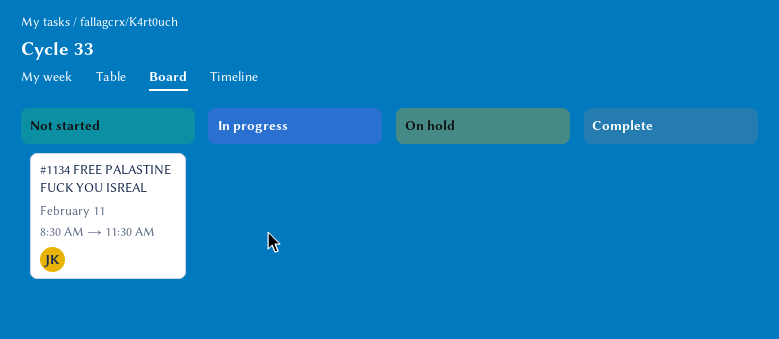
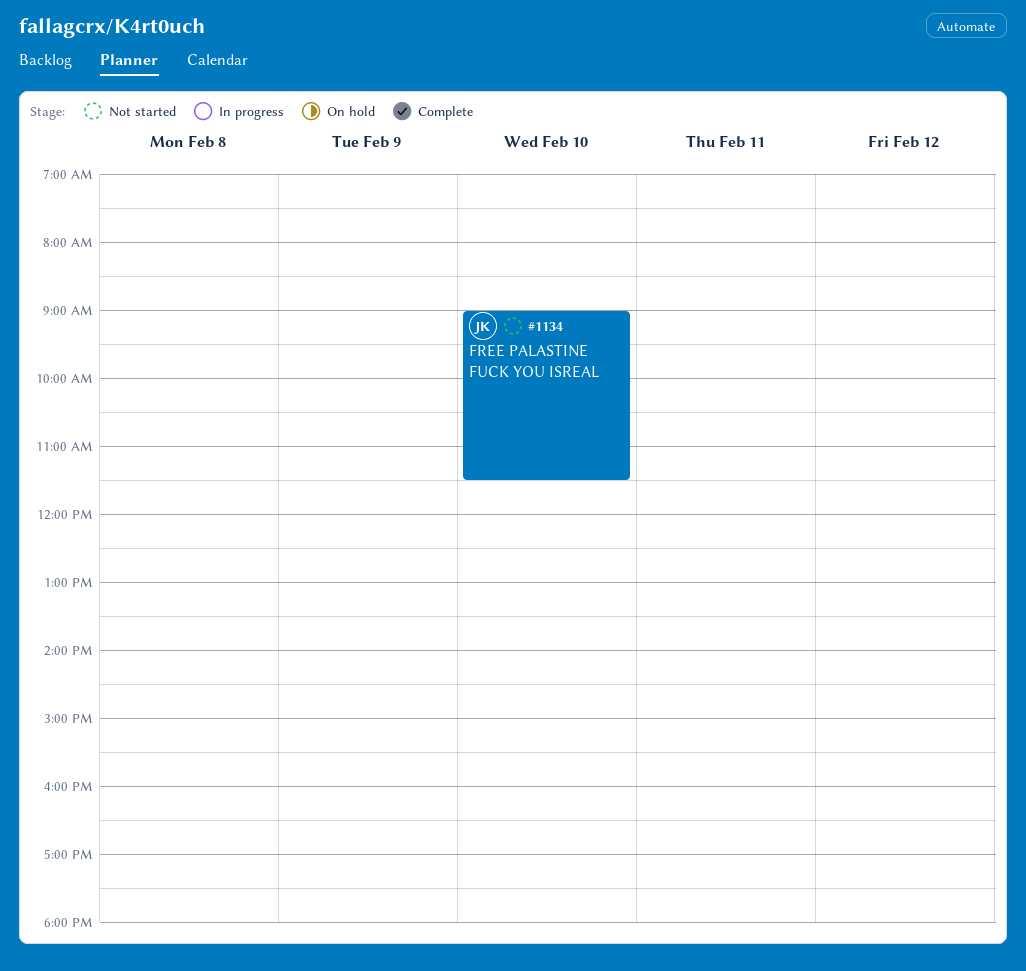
#1134, day: Feb 11 -> Feb 10
#1134, begins: 08:30 -> 09:00

